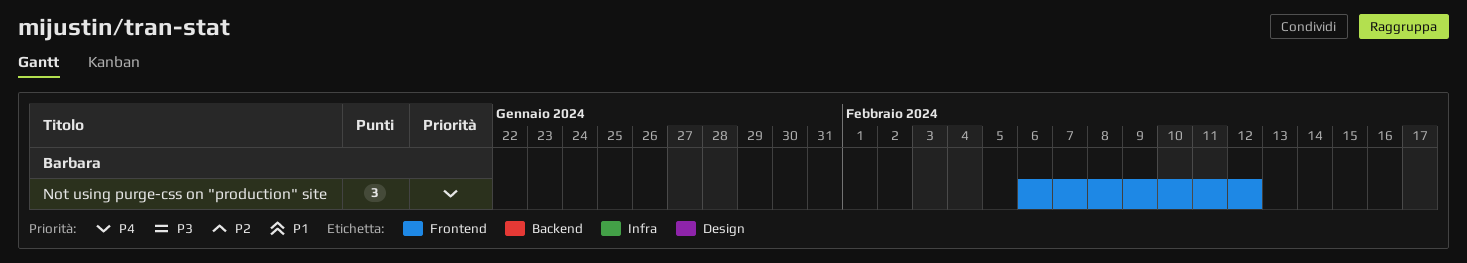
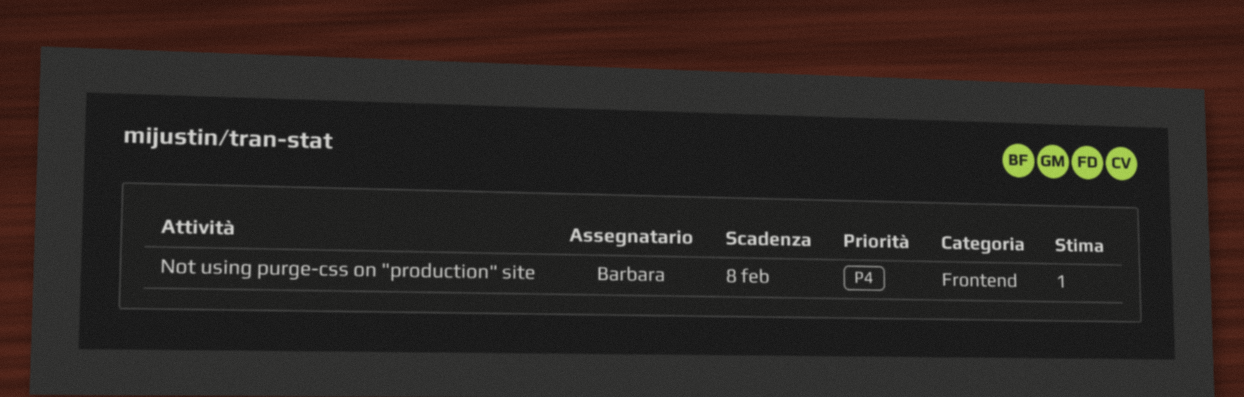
Not using purge-css on "production" site, estimate: 3 -> 1
Not using purge-css on "production" site, due: Feb 12 -> Feb 8

